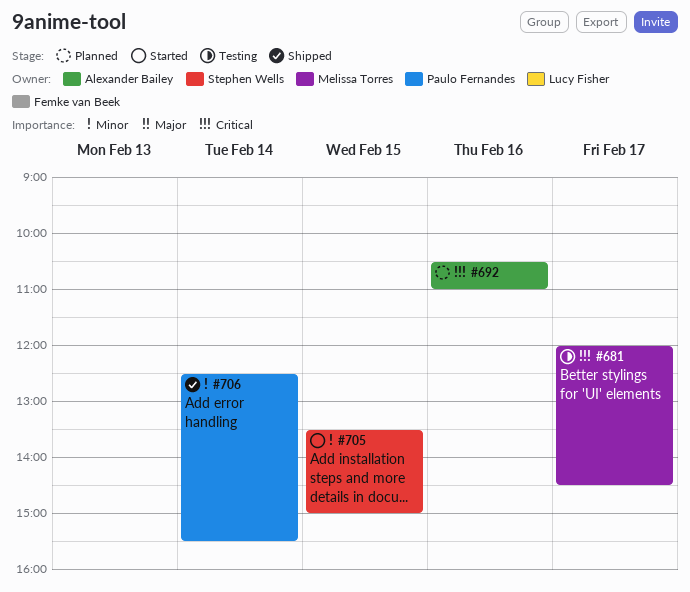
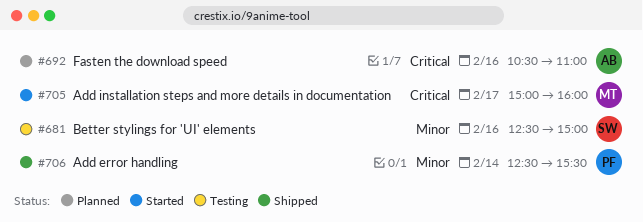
#681, owner: Melissa Torres -> Stephen Wells
#681, priority: Critical -> Minor
#681, day: Feb 17 -> Feb 16
#681, begins: 12:00 -> 12:30
#681, ends: 14:30 -> 15:00
#705, owner: Stephen Wells -> Melissa Torres
#705, priority: Minor -> Critical
#705, day: Feb 15 -> Feb 17
#705, begins: 13:30 -> 15:00
#705, ends: 15:00 -> 16:00

